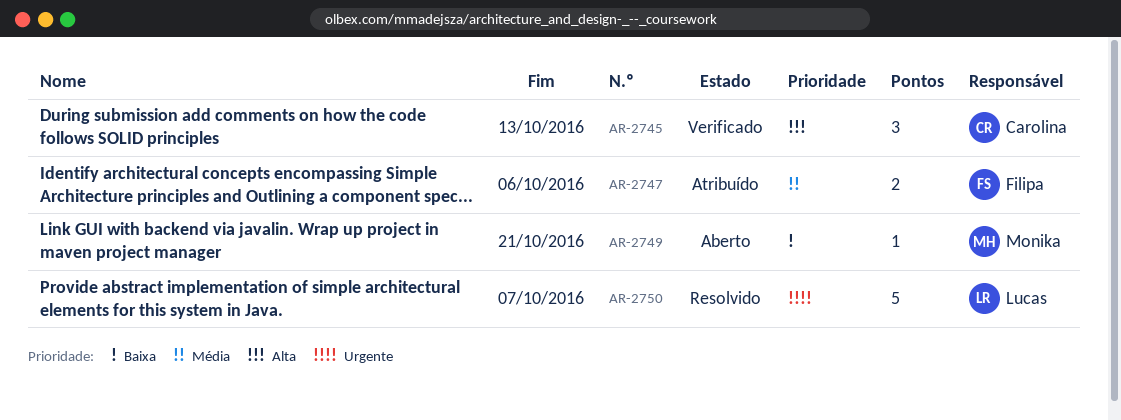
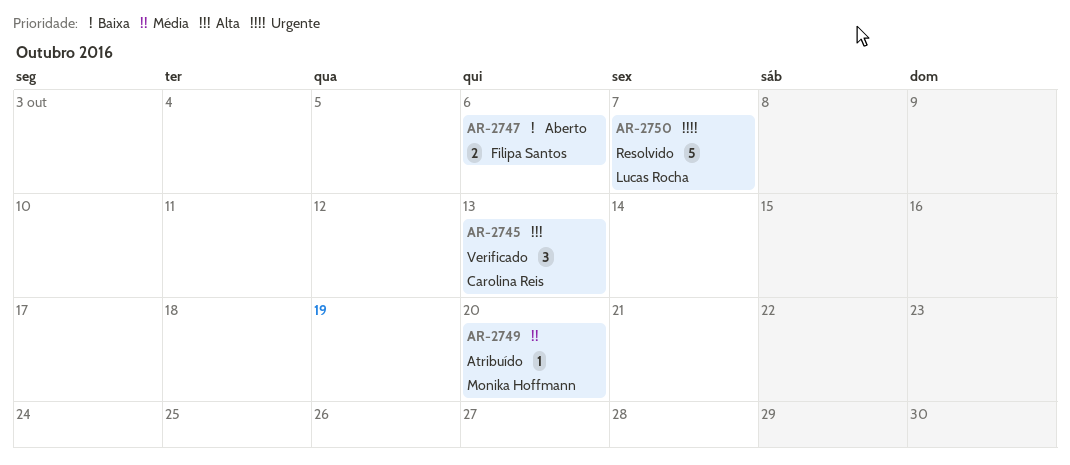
AR-2747, status: Atribuído -> Aberto
AR-2747, priority: Média -> Baixa
AR-2749, status: Aberto -> Atribuído
AR-2749, priority: Baixa -> Média
AR-2749, due: Oct 21 -> Oct 20

